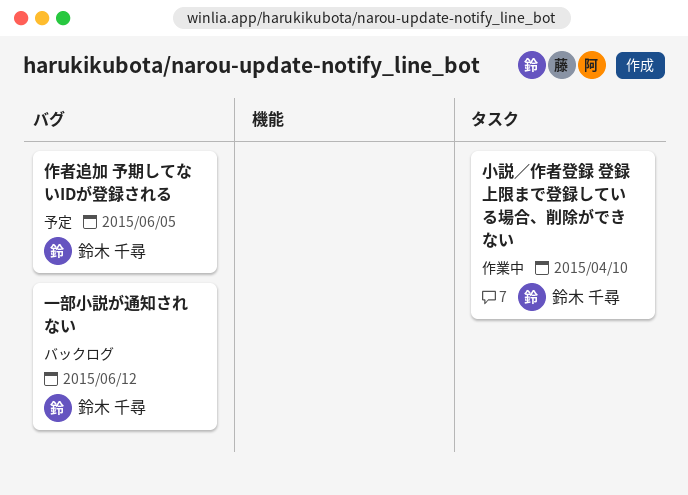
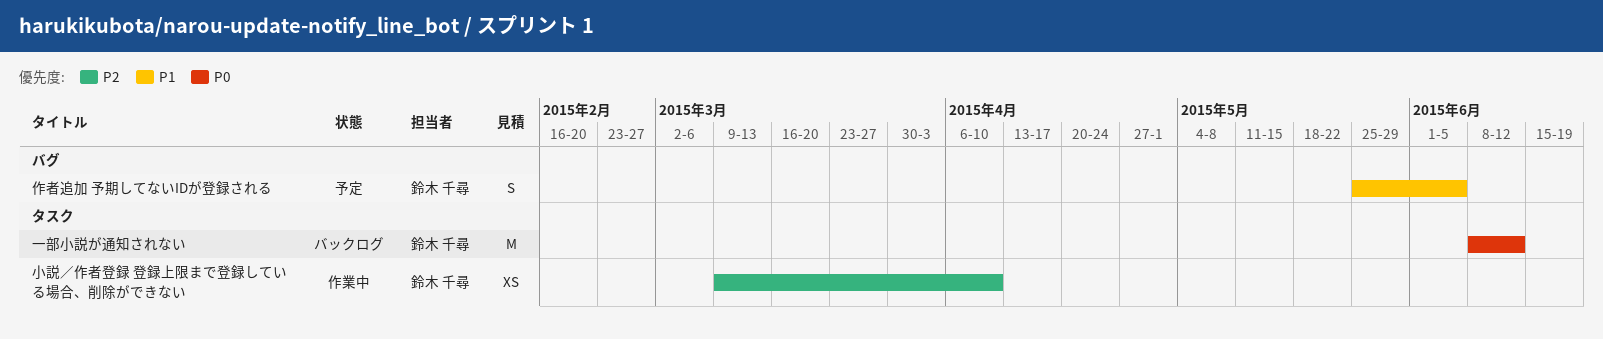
一部小説が通知されない, label: バグ -> タスク

